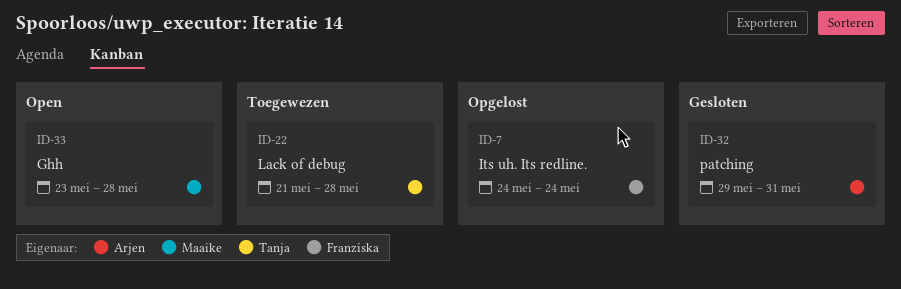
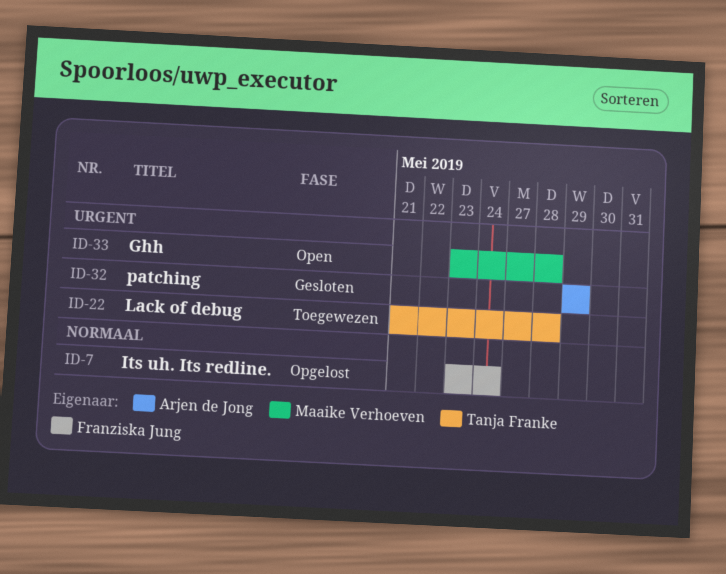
ID-7, start: May 24 -> May 23
ID-32, due: May 31 -> May 29

